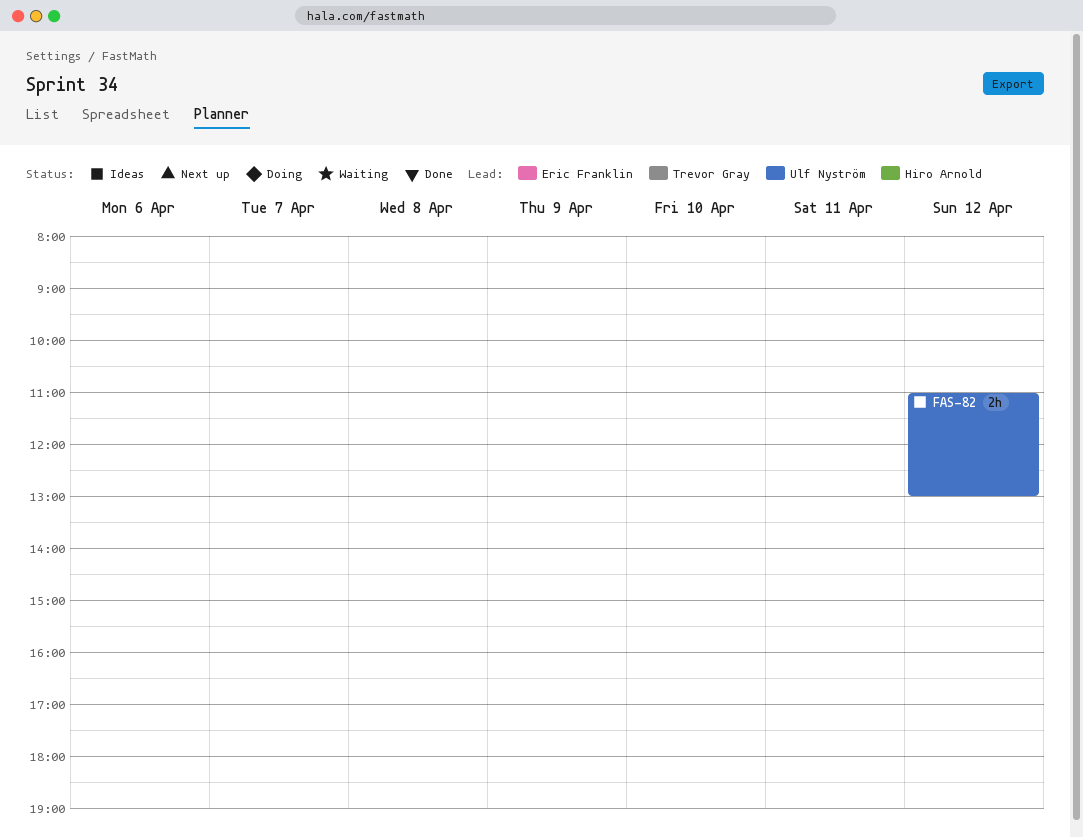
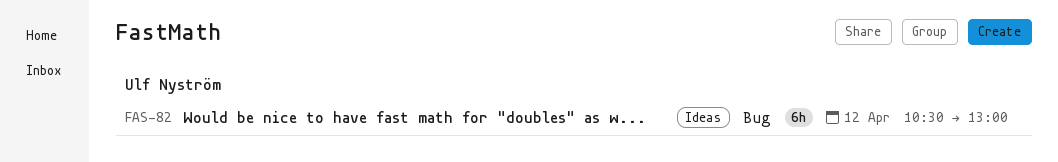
FAS-82, estimate: 2h -> 6h
FAS-82, begins: 11:00 -> 10:30

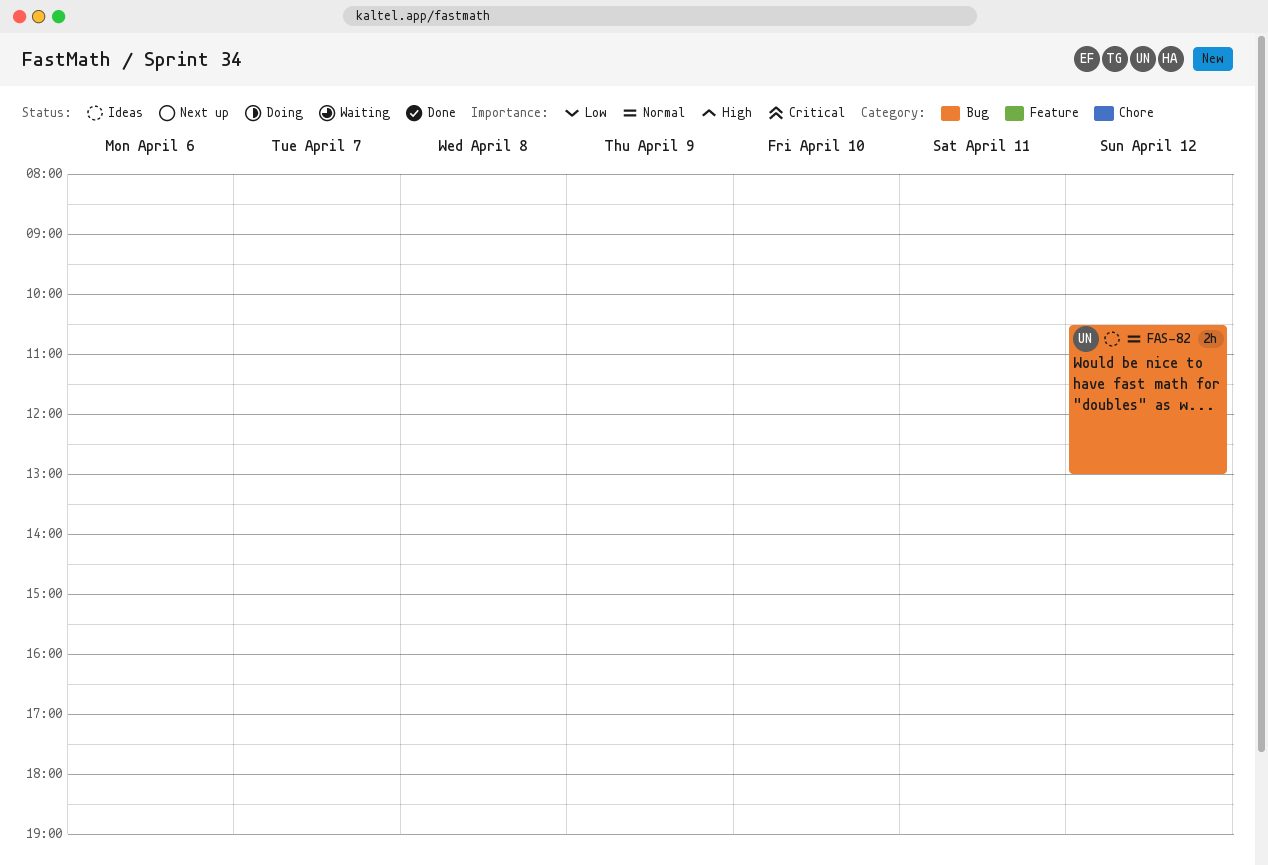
FAS-82, estimate: 6h -> 2h

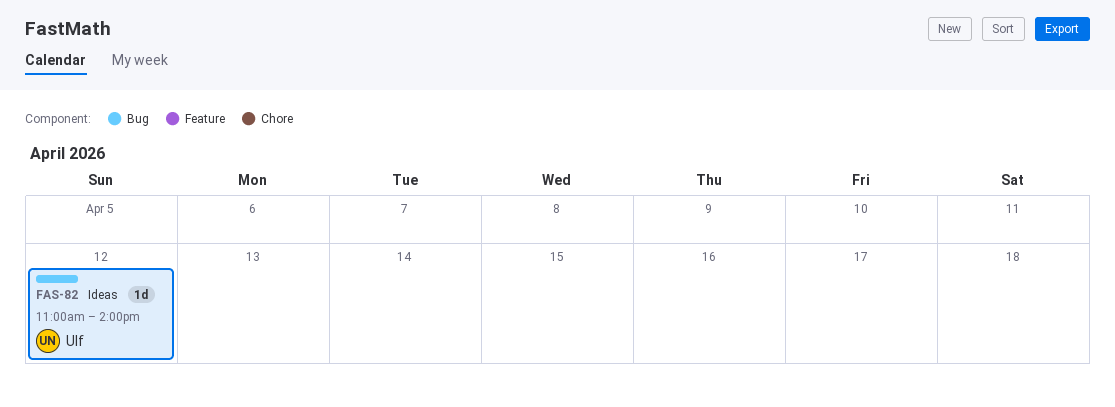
FAS-82, estimate: 2h -> 1d
FAS-82, begins: 10:30 -> 11:00
FAS-82, ends: 13:00 -> 14:00

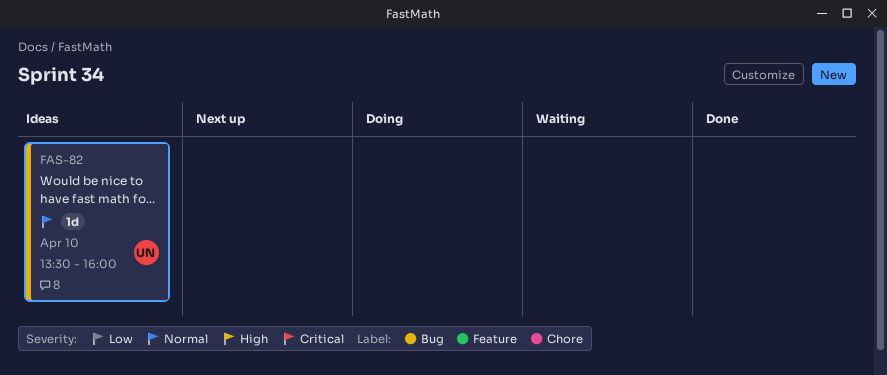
FAS-82, day: Apr 12 -> Apr 10
FAS-82, begins: 11:00 -> 13:30
FAS-82, ends: 14:00 -> 16:00

